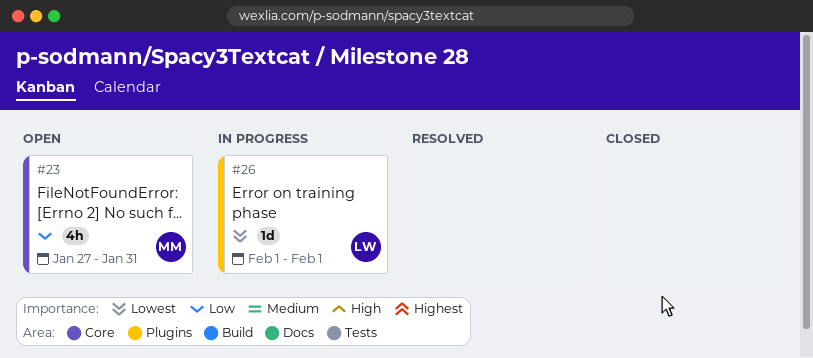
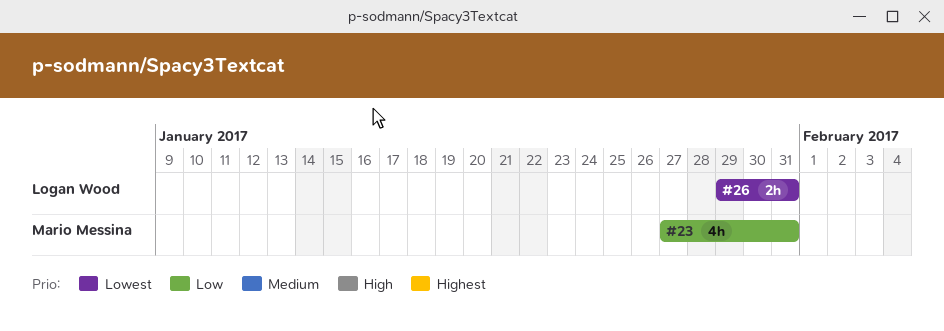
#26, estimate: 1d -> 2h
#26, start: Feb 1 -> Jan 29
#26, due: Feb 1 -> Jan 31

